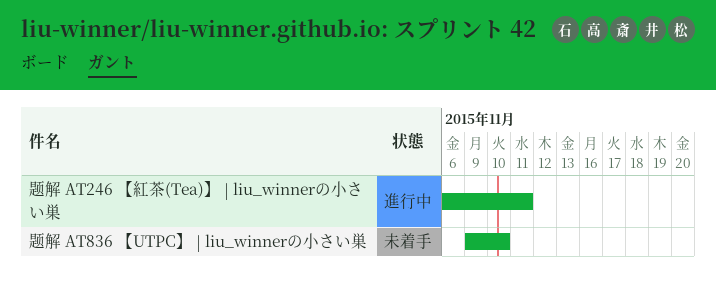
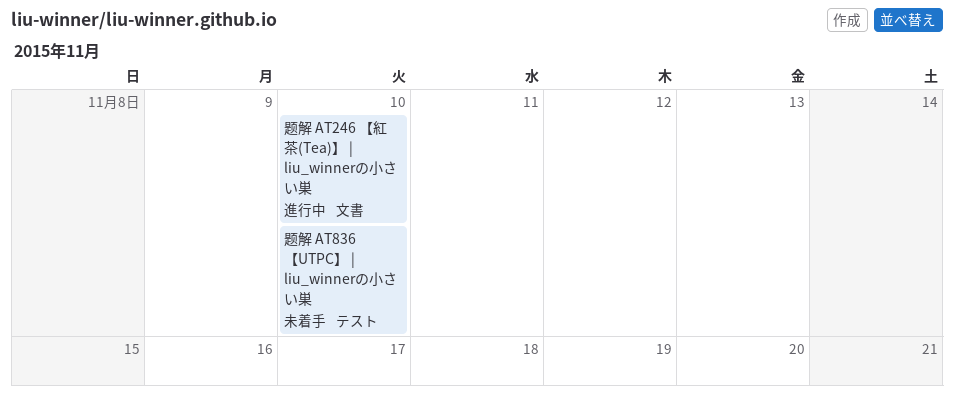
题解 AT246 【紅茶(Tea)】 | liu_winnerの小さい巣, due: Nov 11 -> Nov 10

